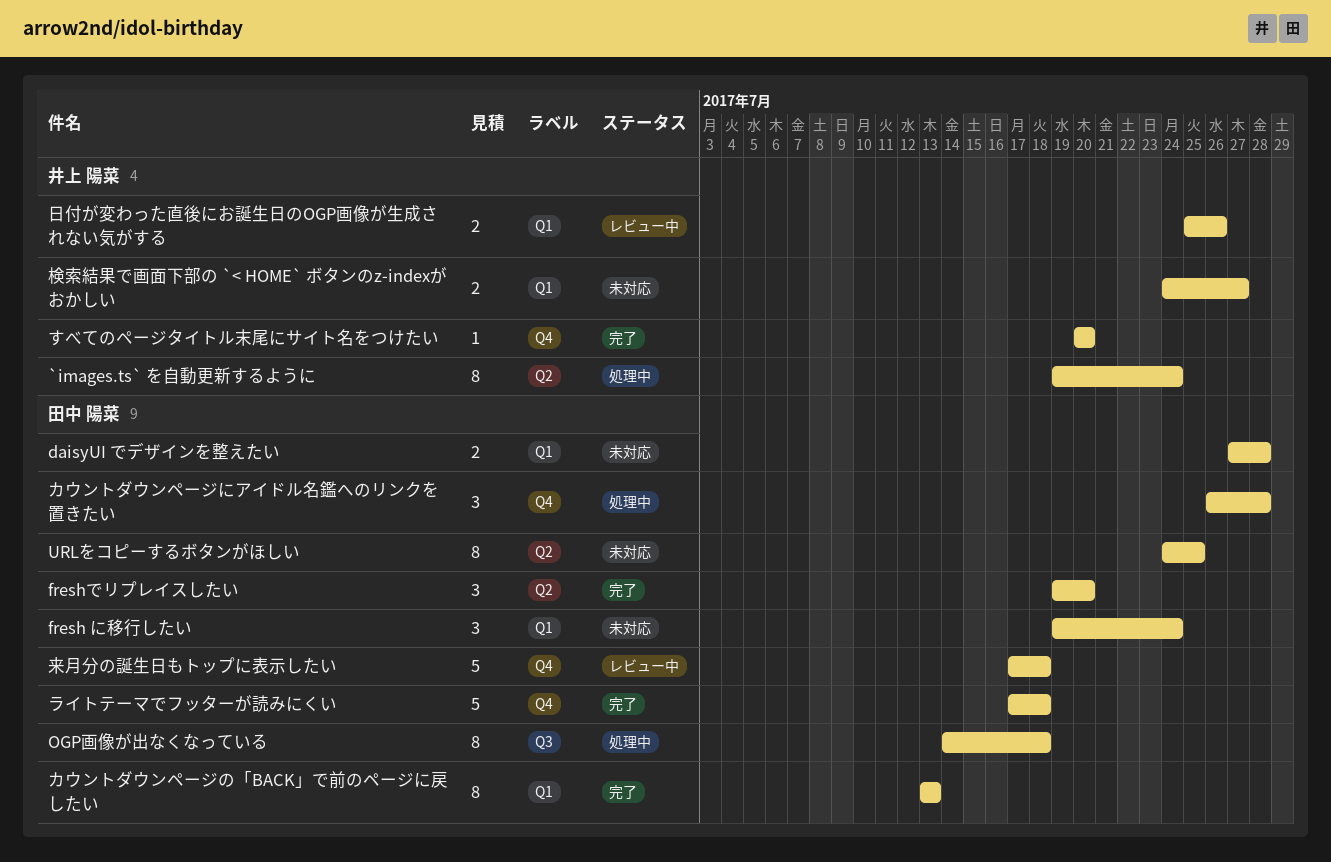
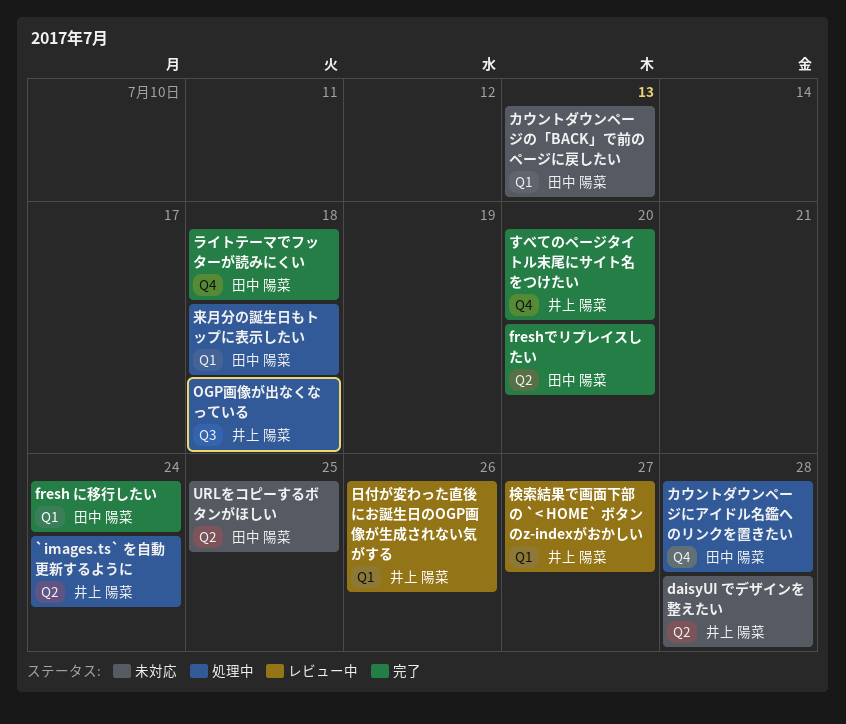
daisyUI でデザインを整えたい, owner: 田中 陽菜 -> 井上 陽菜
daisyUI でデザインを整えたい, label: Q1 -> Q2
fresh に移行したい, status: 未対応 -> 完了
OGP画像が出なくなっている, owner: 田中 陽菜 -> 井上 陽菜
カウントダウンページの「BACK」で前のページに戻したい, status: 完了 -> 未対応
来月分の誕生日もトップに表示したい, status: レビュー中 -> 処理中
来月分の誕生日もトップに表示したい, label: Q4 -> Q1
検索結果で画面下部の `< HOME` ボタンのz-indexがおかしい, status: 未対応 -> レビュー中

